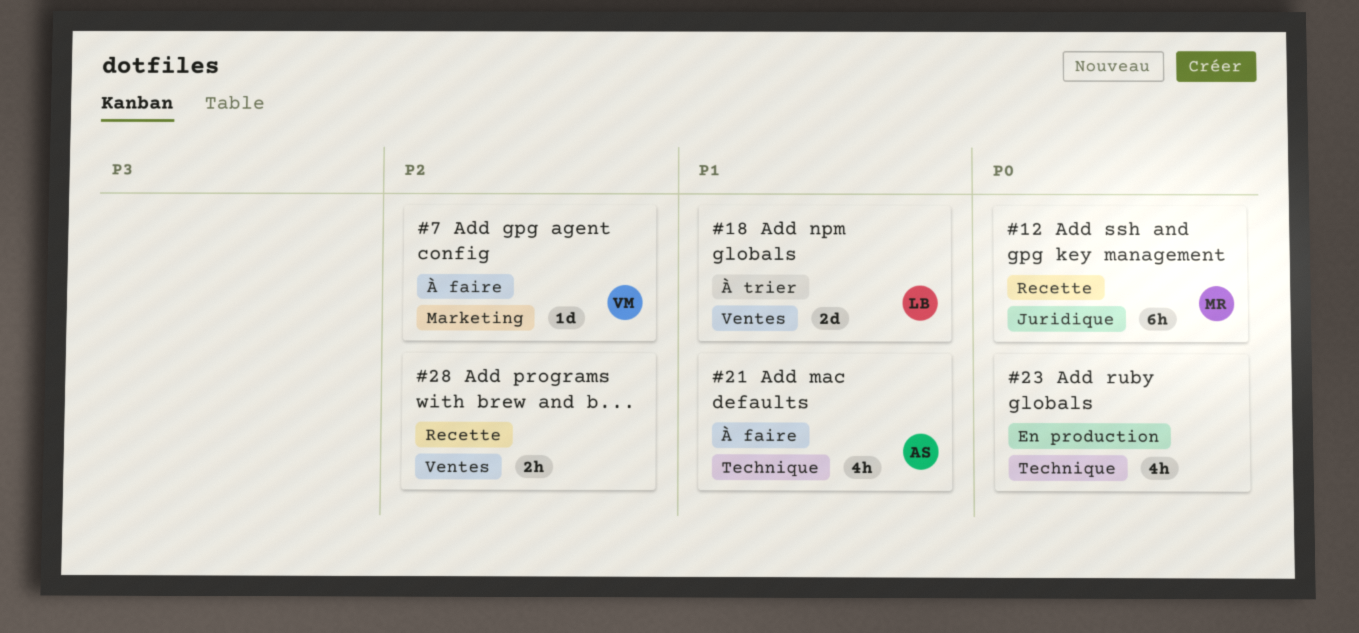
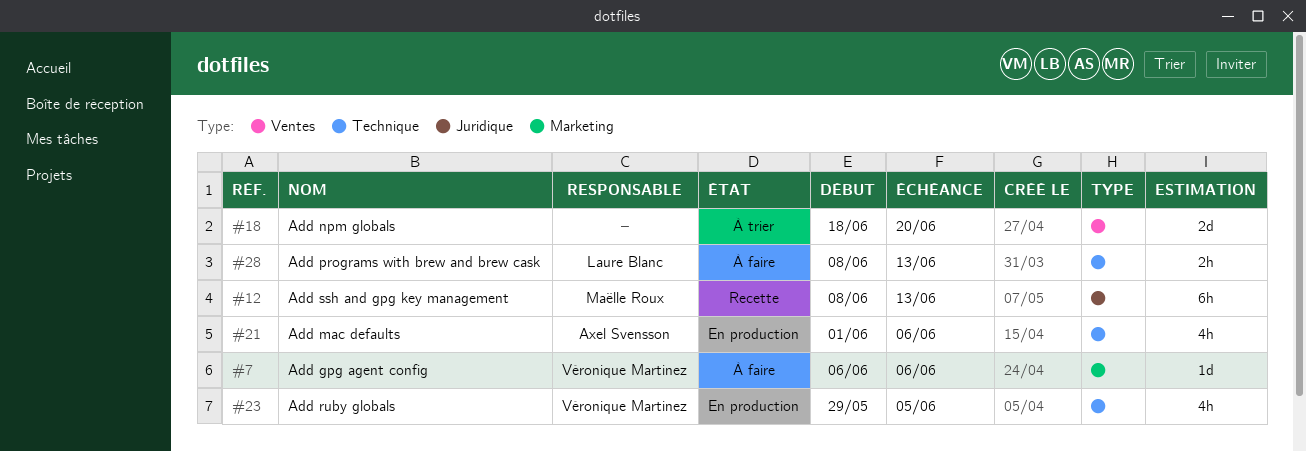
#18, owner: Laure Blanc -> none
#21, status: À faire -> En production
#23, owner: none -> Véronique Martinez
#28, status: Recette -> À faire
#28, owner: none -> Laure Blanc
#28, label: Ventes -> Technique

